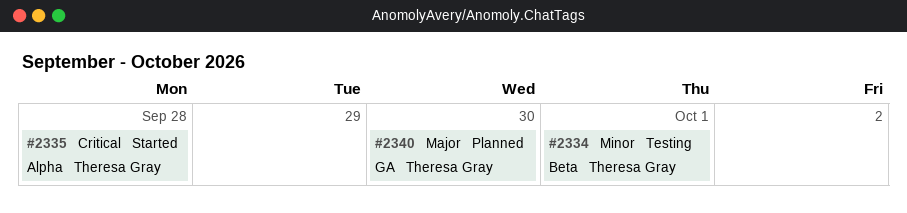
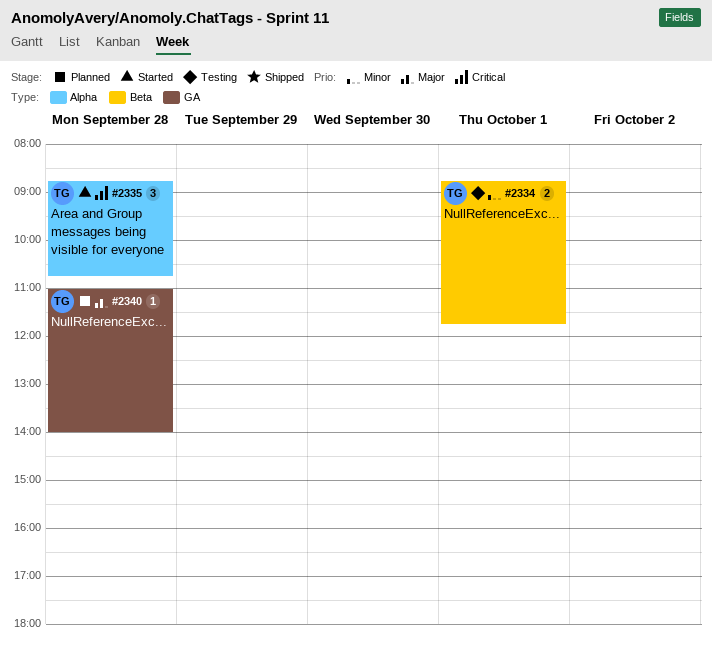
#2340, day: Sep 30 -> Sep 28

